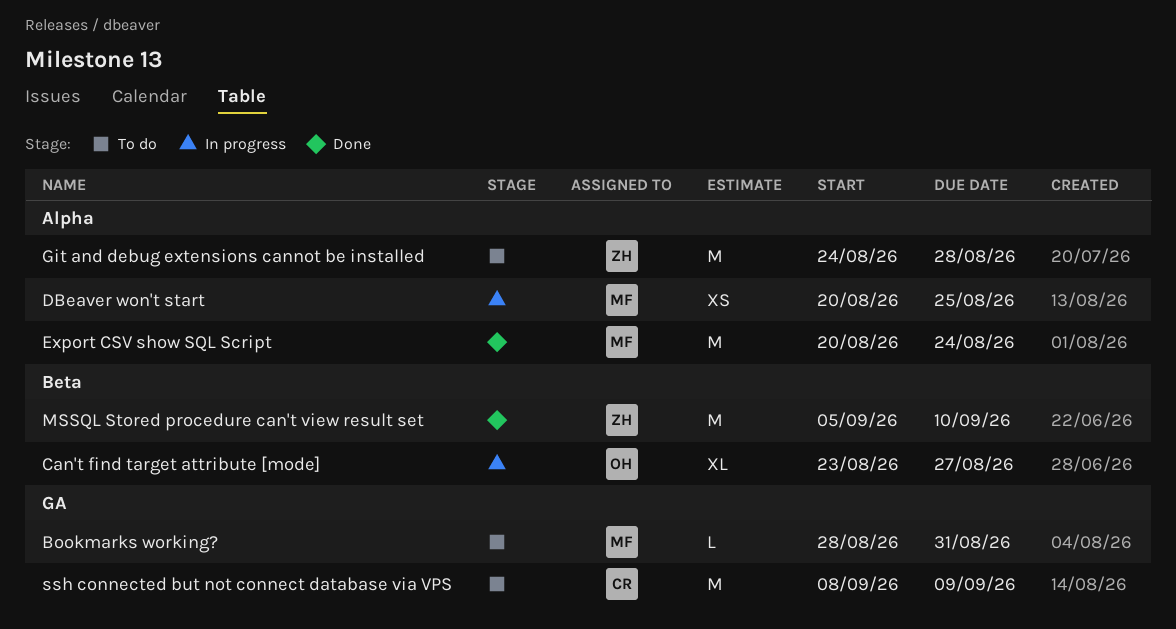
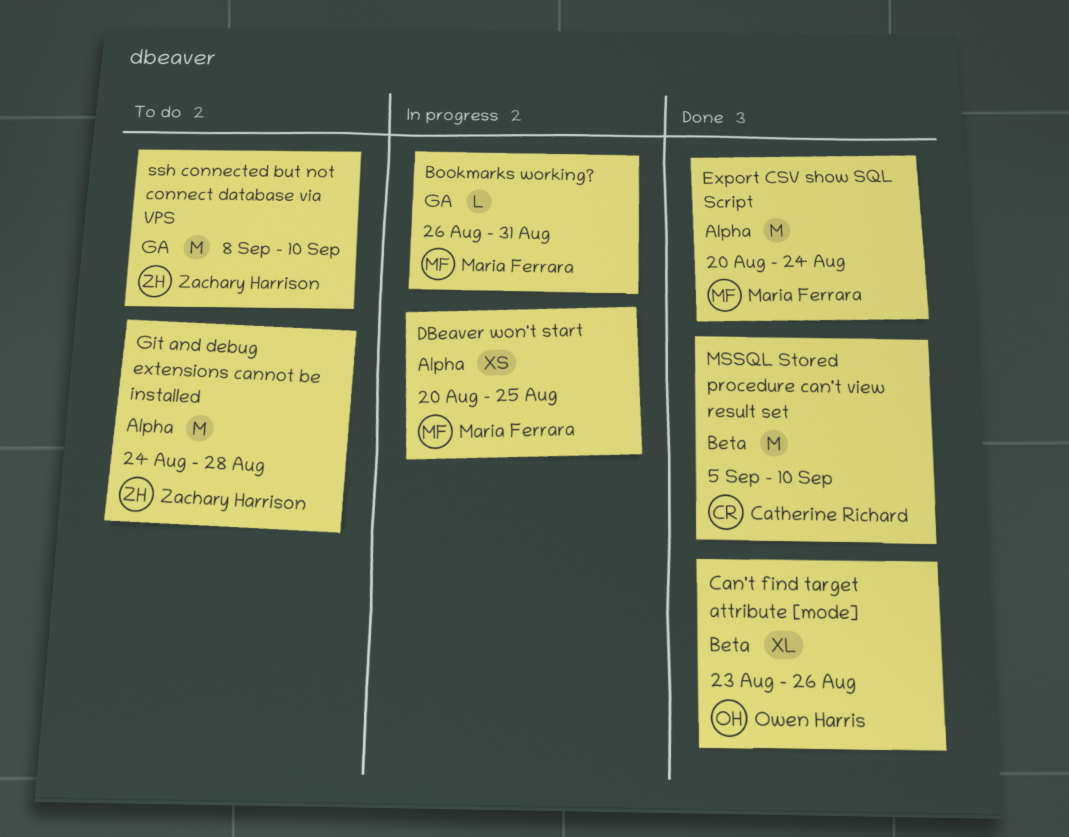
Bookmarks working?, status: To do -> In progress
Bookmarks working?, start: Aug 28 -> Aug 26
Can't find target attribute [mode], status: In progress -> Done
Can't find target attribute [mode], due: Aug 27 -> Aug 26
MSSQL Stored procedure can't view result set, owner: Zachary Harrison -> Catherine Richard
ssh connected but not connect database via VPS, owner: Catherine Richard -> Zachary Harrison
ssh connected but not connect database via VPS, due: Sep 9 -> Sep 10

